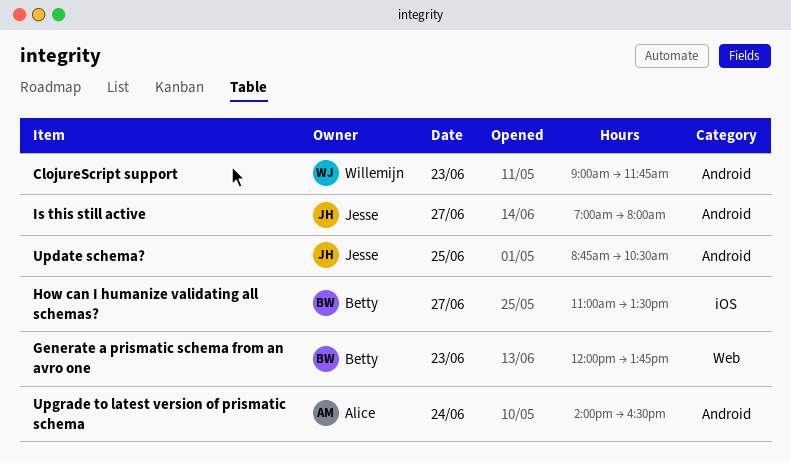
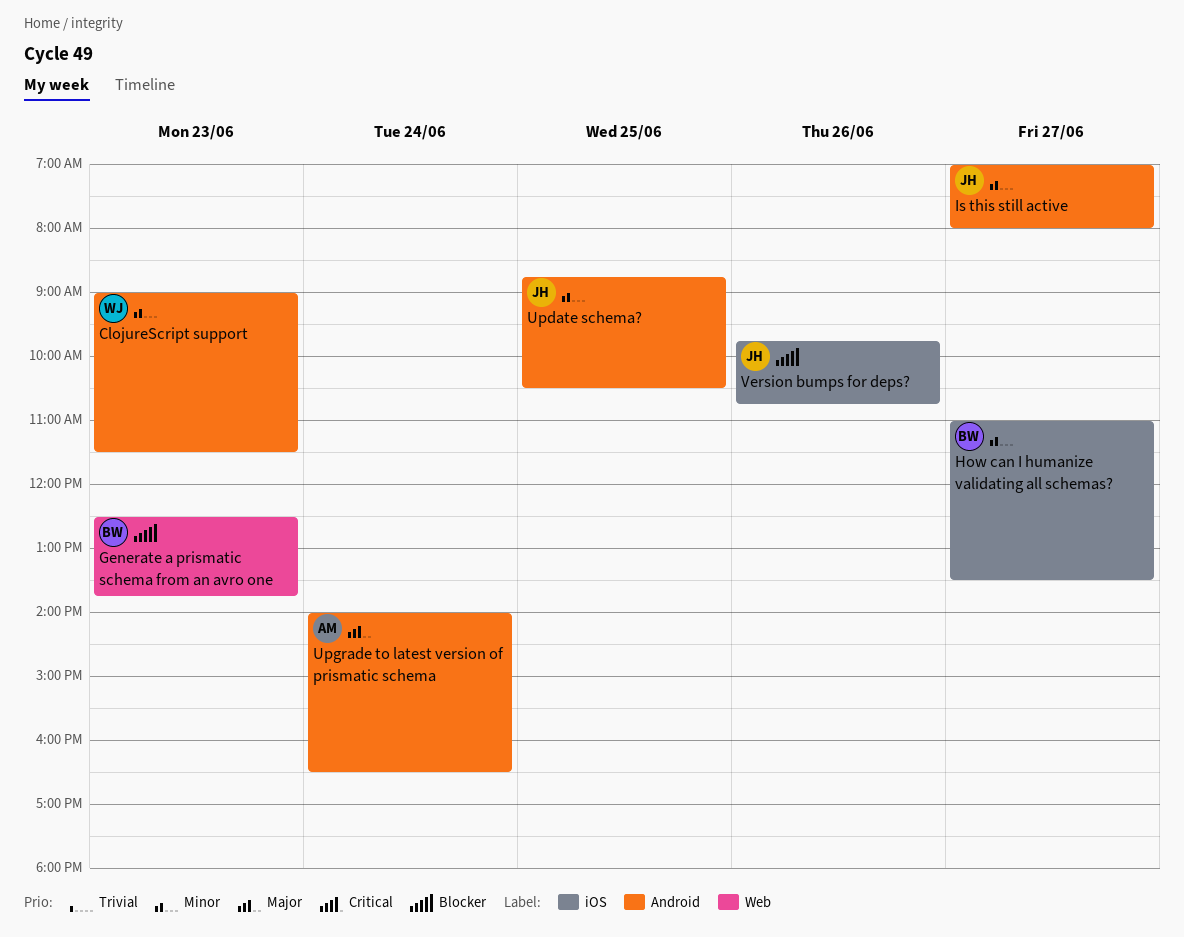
ClojureScript support, ends: 11:45 -> 11:30
Generate a prismatic schema from an avro one, begins: 12:00 -> 12:30
Version bumps for deps?: none -> present

